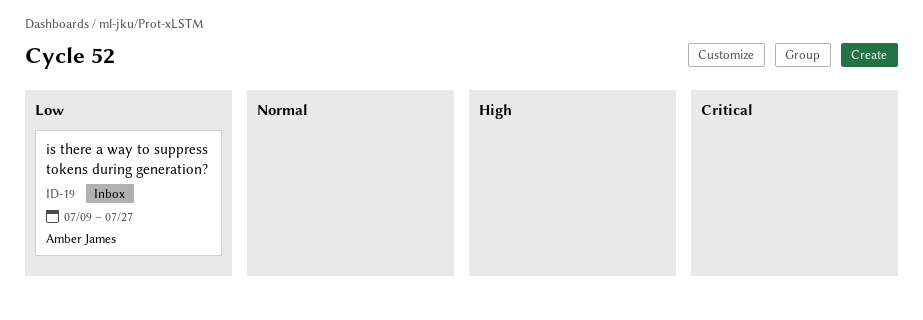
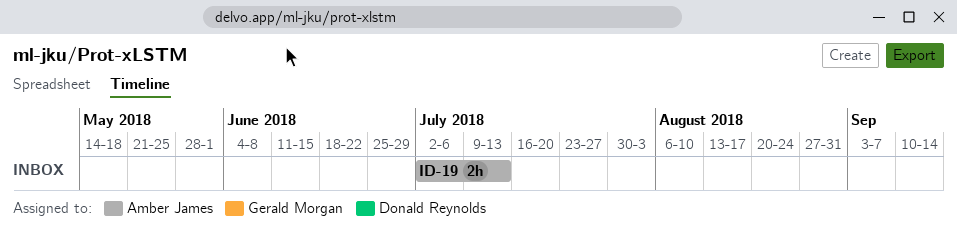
ID-19, start: Jul 9 -> Jul 2
ID-19, due: Jul 27 -> Jul 13

